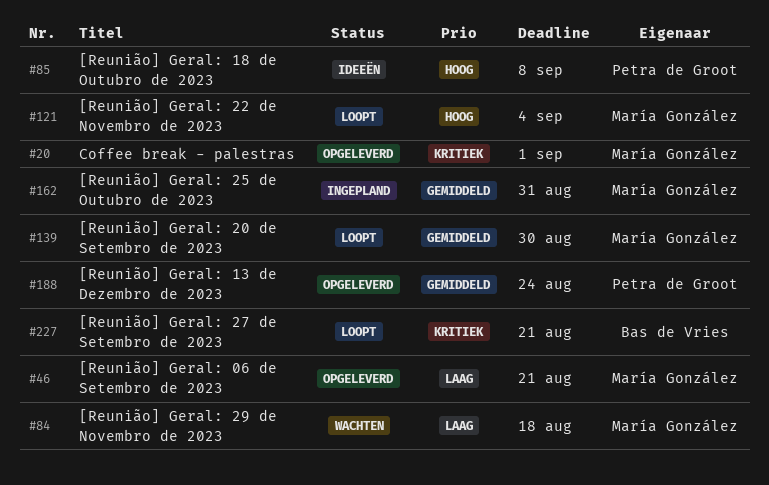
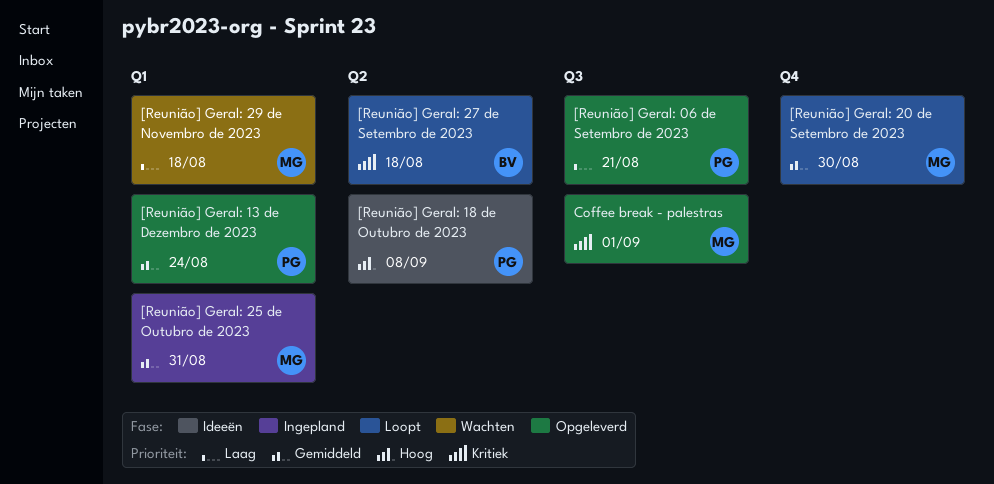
[Reunião] Geral: 06 de Setembro de 2023, owner: María González -> Petra de Groot
[Reunião] Geral: 22 de Novembro de 2023: present -> none
[Reunião] Geral: 27 de Setembro de 2023, due: Aug 21 -> Aug 18

